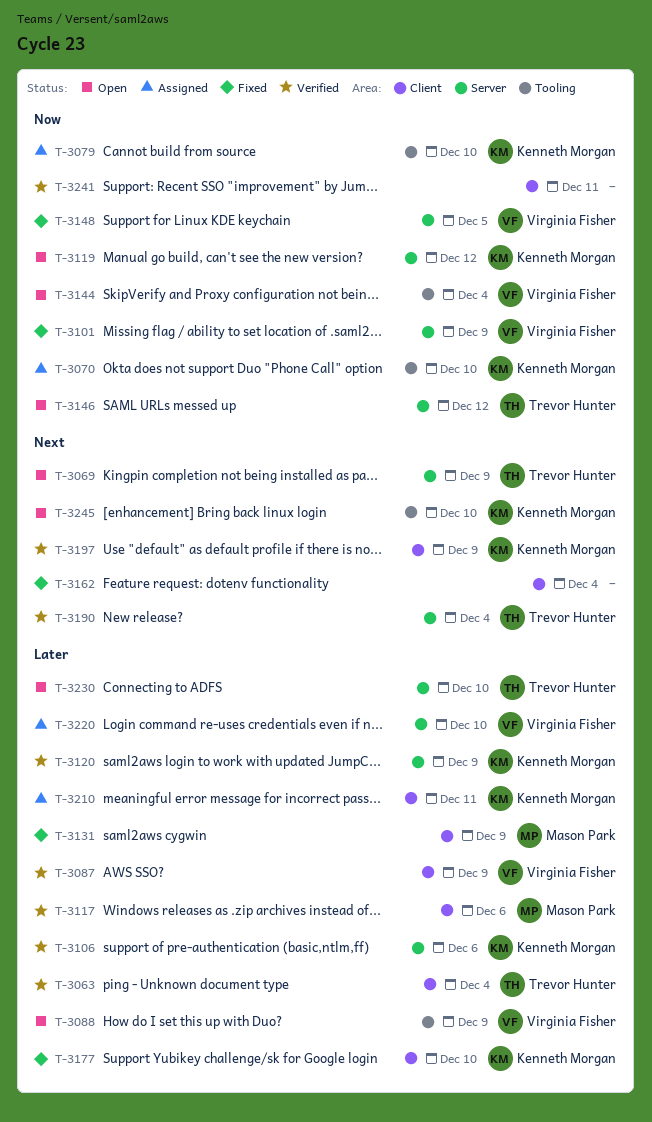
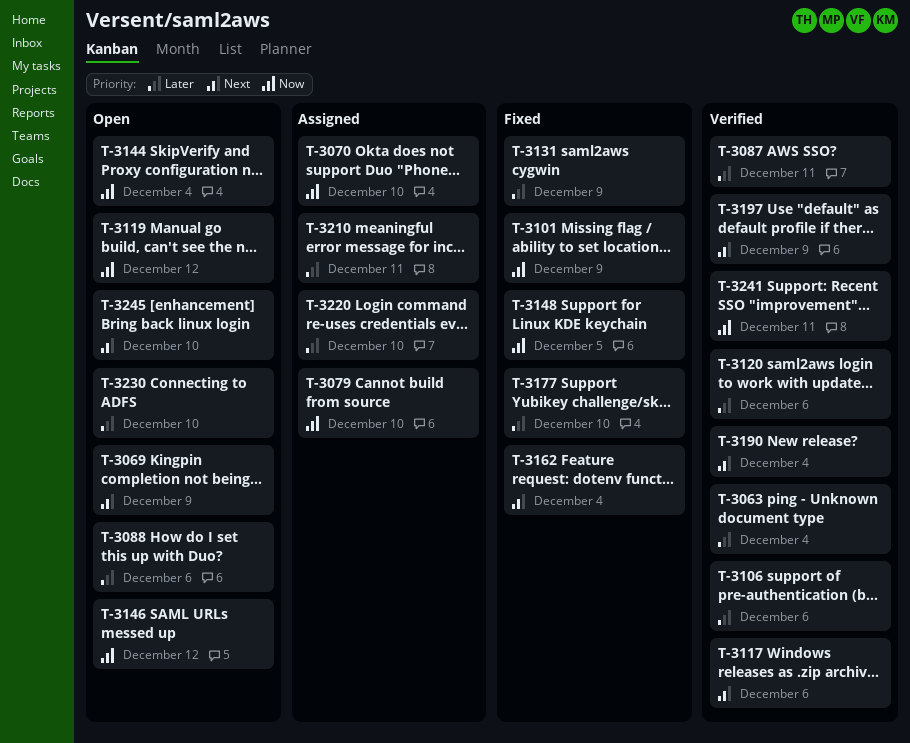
T-3087, due: Dec 9 -> Dec 11
T-3088, due: Dec 9 -> Dec 6
T-3117, priority: Later -> Next
T-3120, due: Dec 9 -> Dec 6

